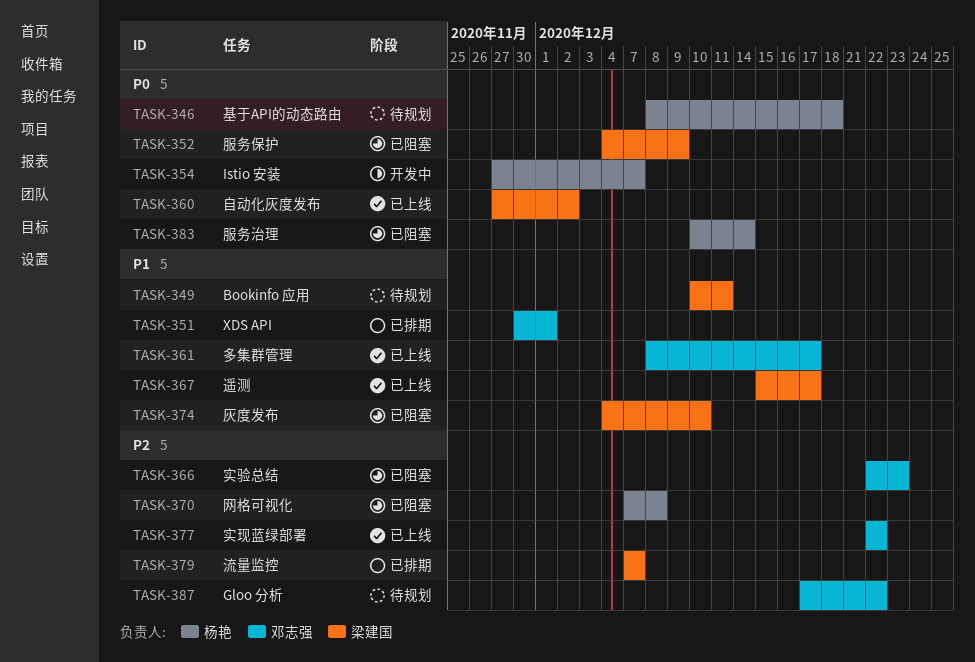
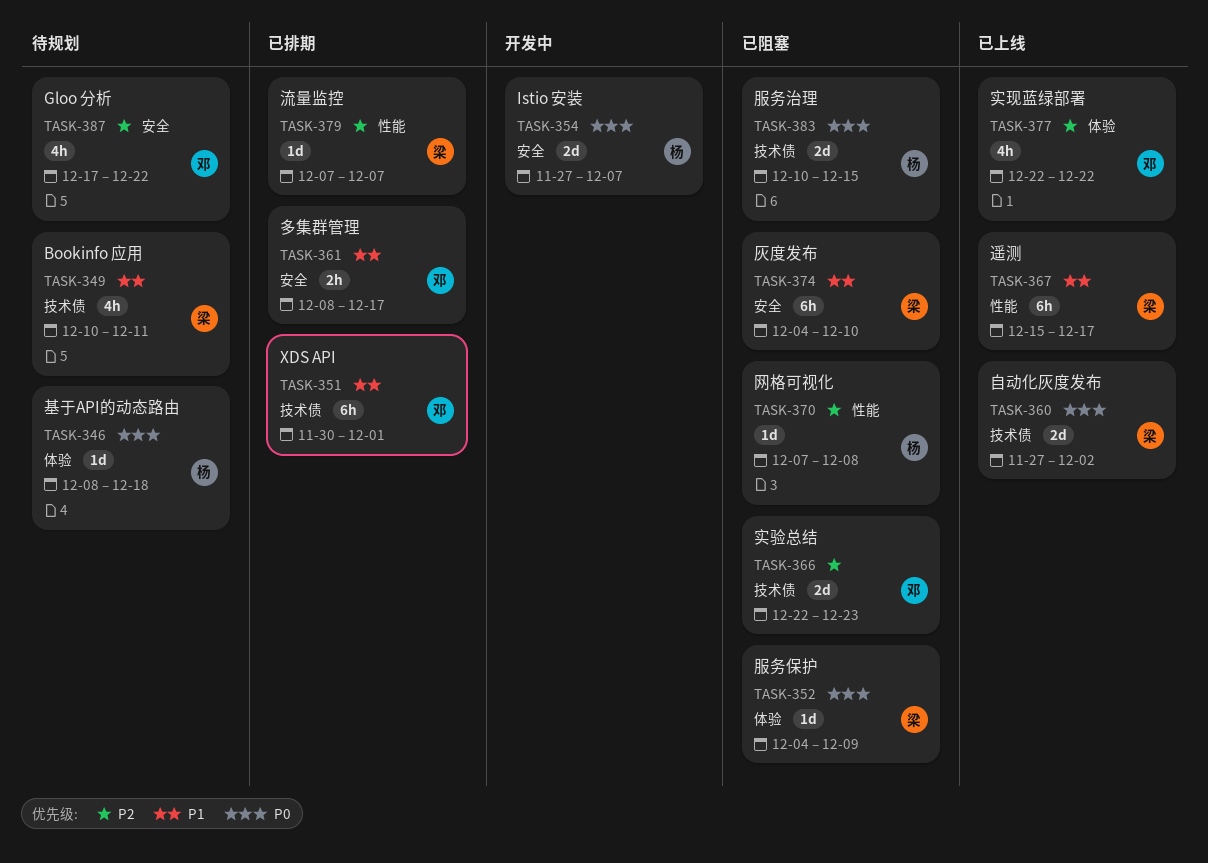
TASK-361, status: 已上线 -> 已排期
TASK-383, due: Dec 14 -> Dec 15

